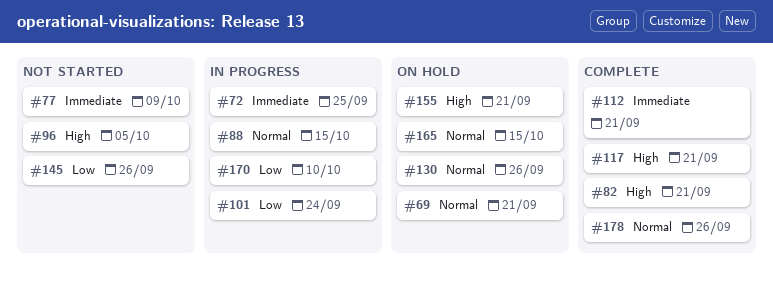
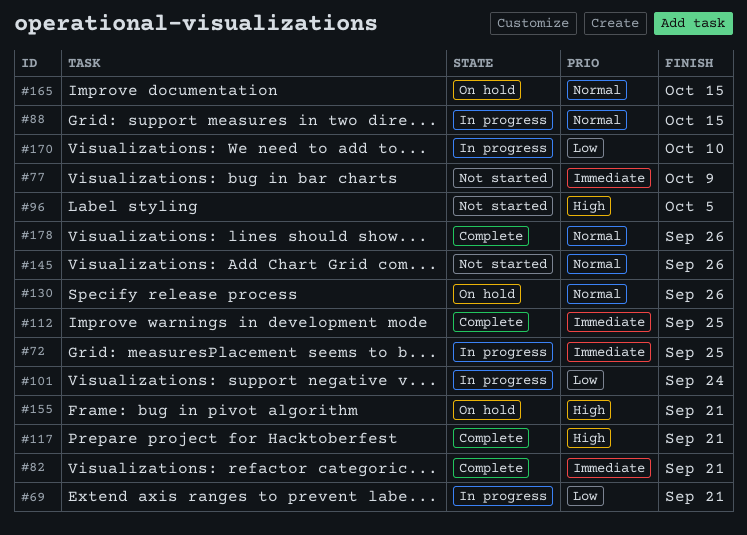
#69, status: On hold -> In progress
#69, priority: Normal -> Low
#82, priority: High -> Immediate
#112, due: Sep 21 -> Sep 25
#145, priority: Low -> Normal

